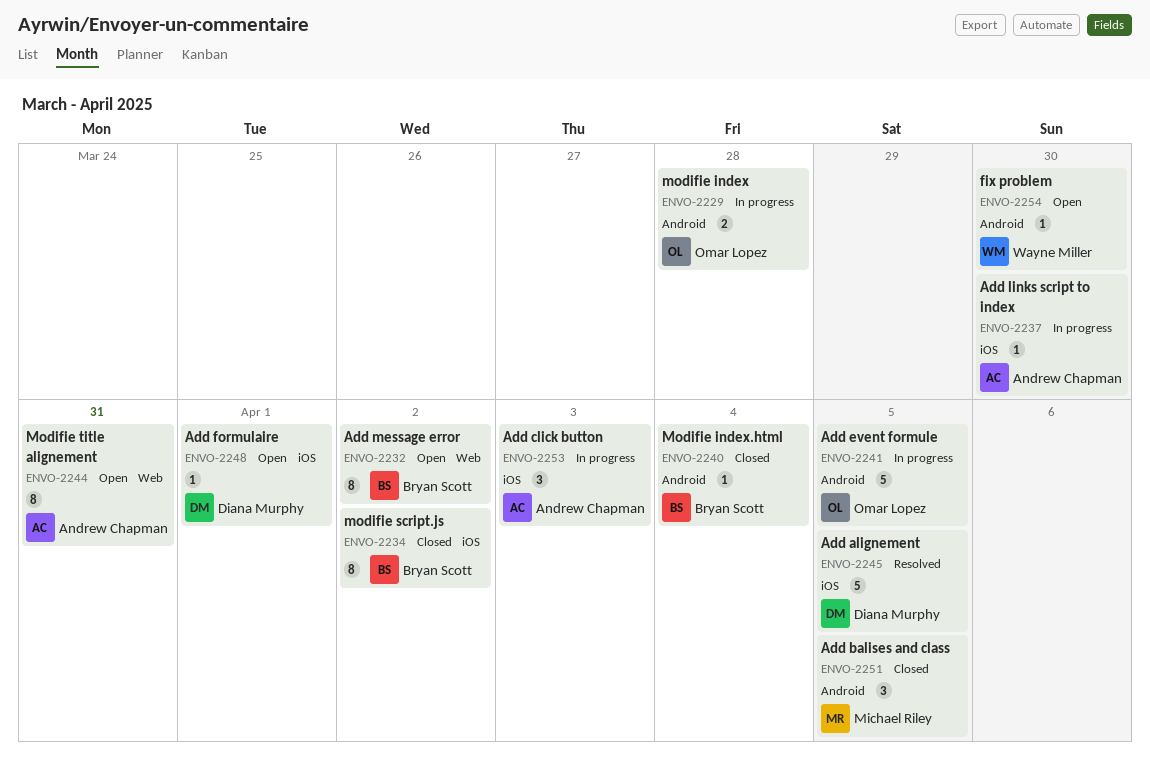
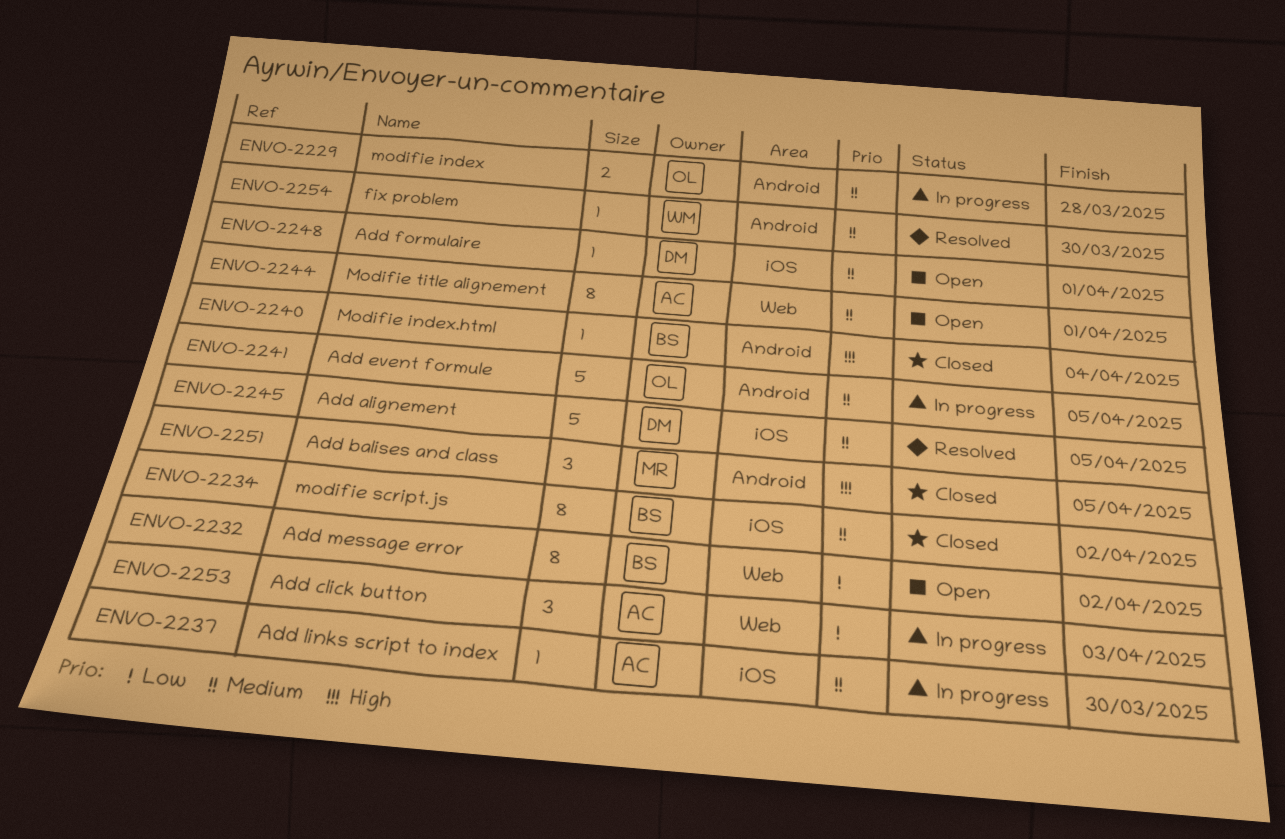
ENVO-2244, due: Mar 31 -> Apr 1
ENVO-2253, label: iOS -> Web
ENVO-2254, status: Open -> Resolved

